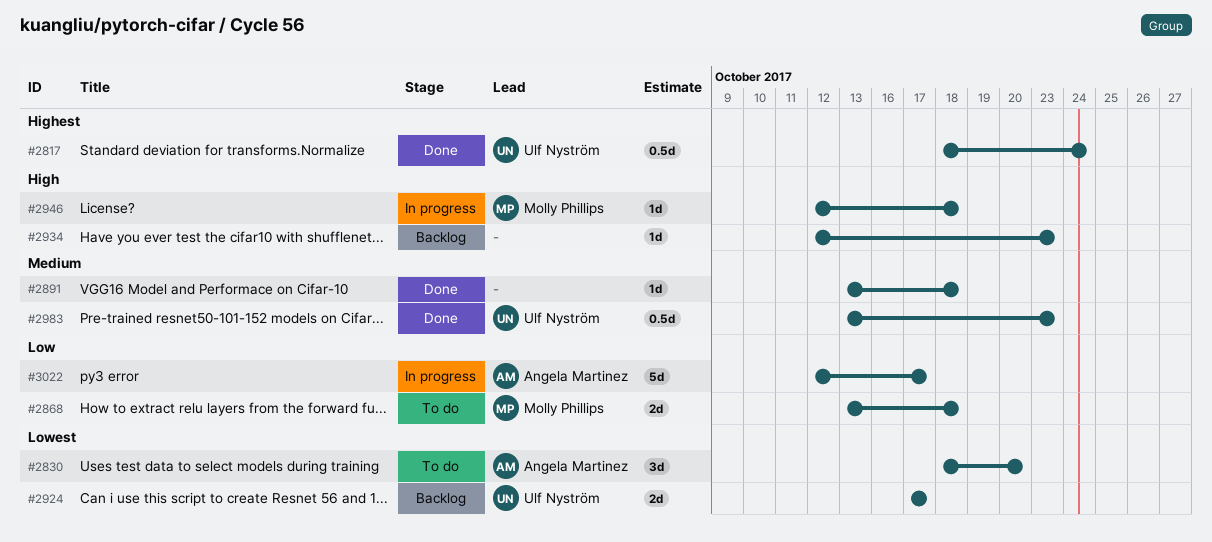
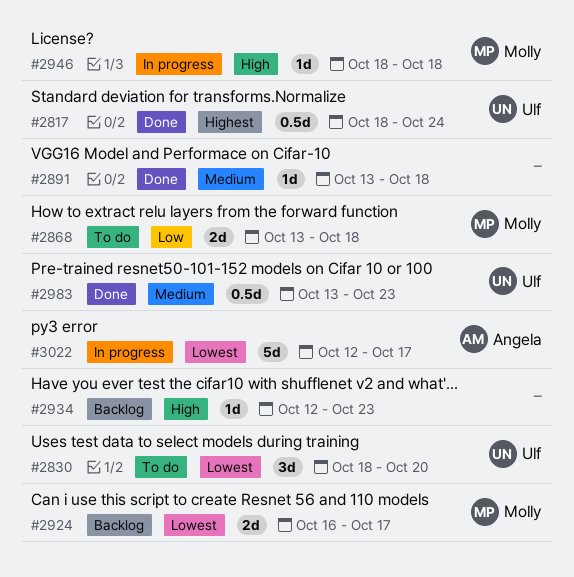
#2830, owner: Angela Martinez -> Ulf Nyström
#2924, owner: Ulf Nyström -> Molly Phillips
#2924, start: Oct 17 -> Oct 16
#2946, start: Oct 12 -> Oct 18
#3022, priority: Low -> Lowest

